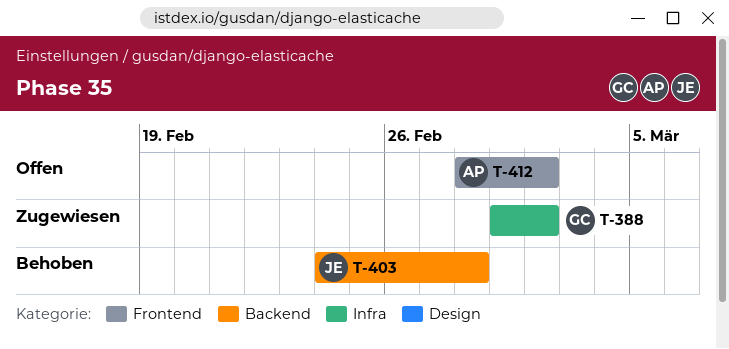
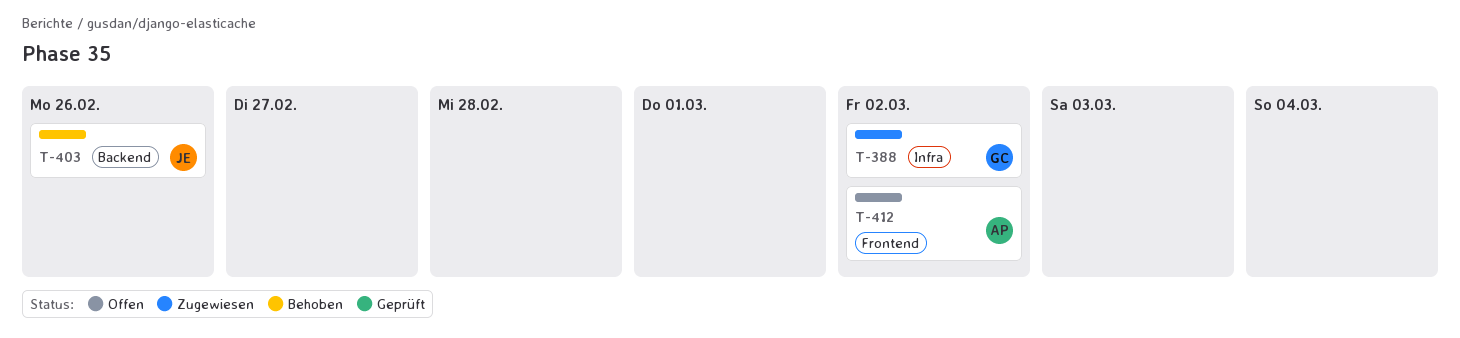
T-403, due: Feb 28 -> Feb 26

